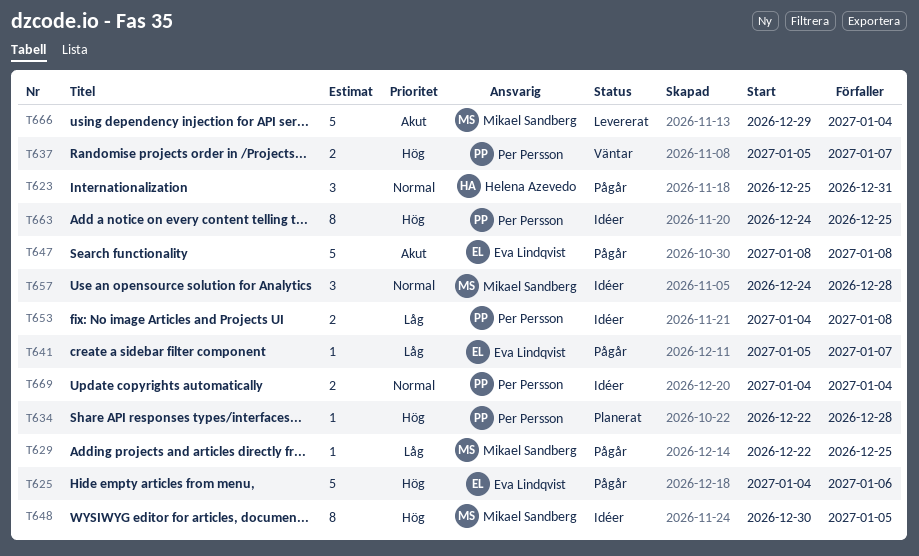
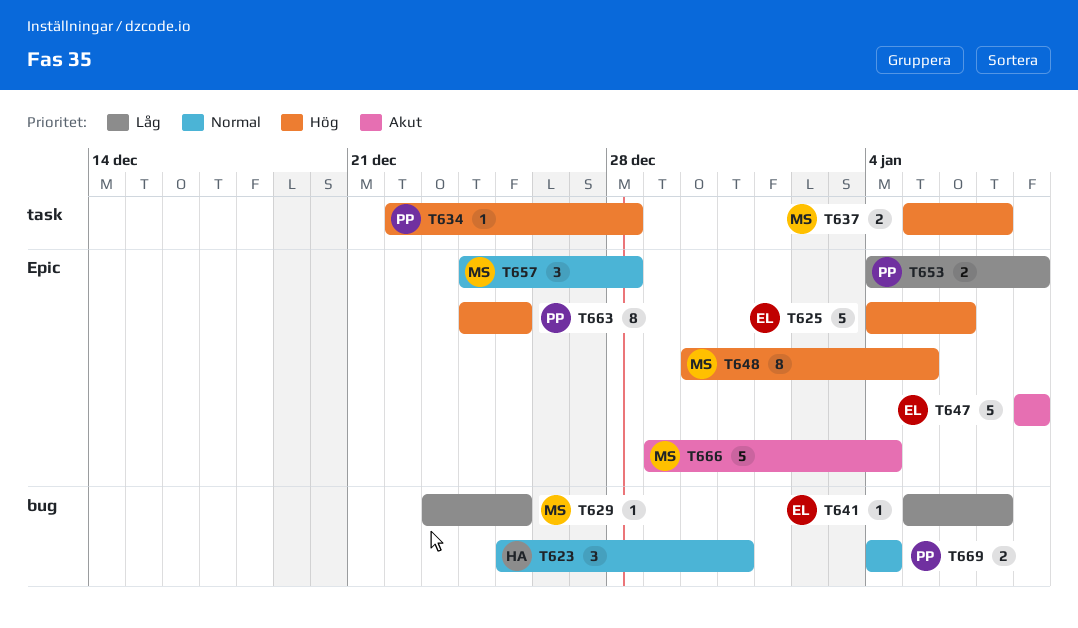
T629, start: Dec 22 -> Dec 23
T637, owner: Per Persson -> Mikael Sandberg

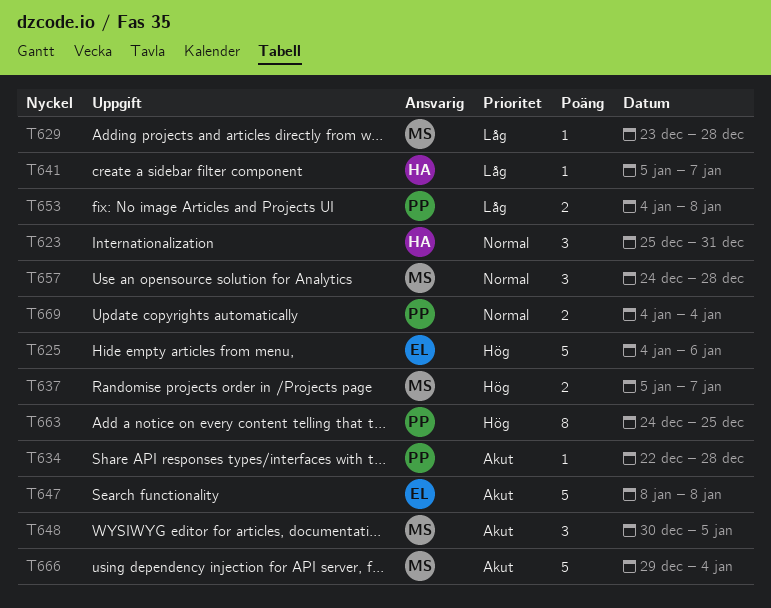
T629, due: Dec 25 -> Dec 28
T634, priority: Hög -> Akut
T641, owner: EL -> HA
T648, priority: Hög -> Akut
T648, estimate: 8 -> 3

